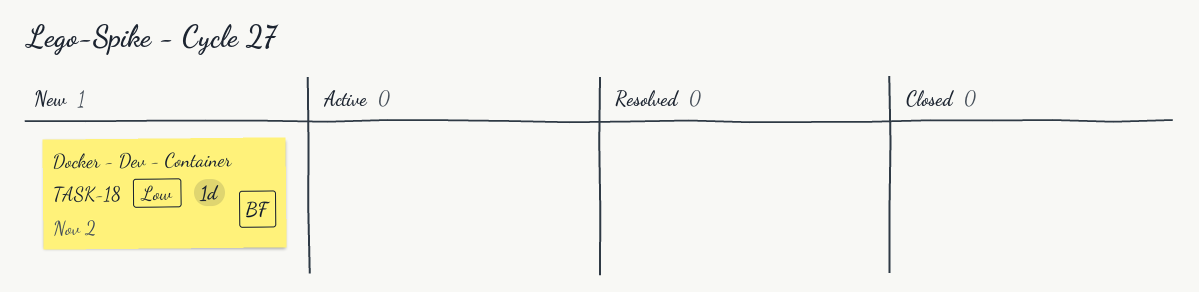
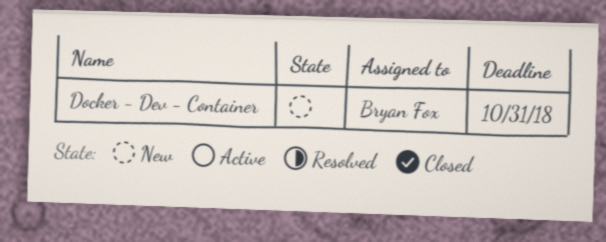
Docker - Dev - Container, due: Nov 2 -> Oct 31

